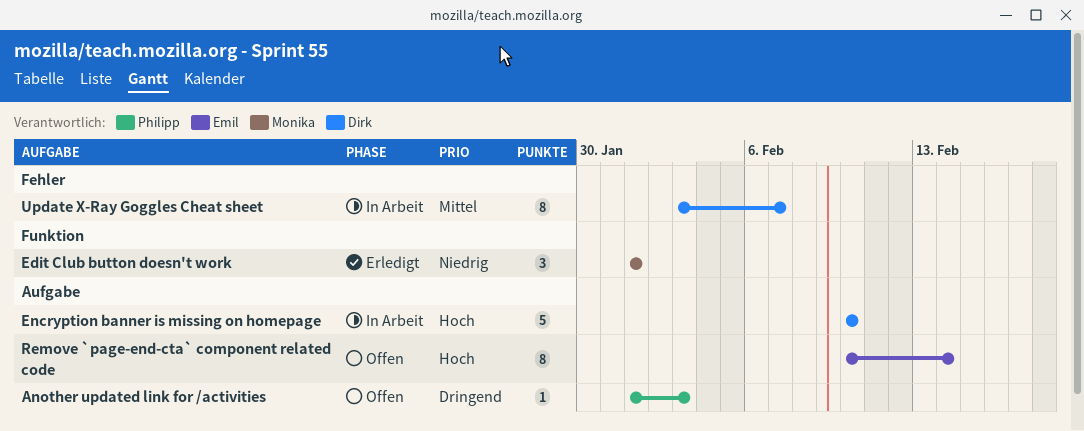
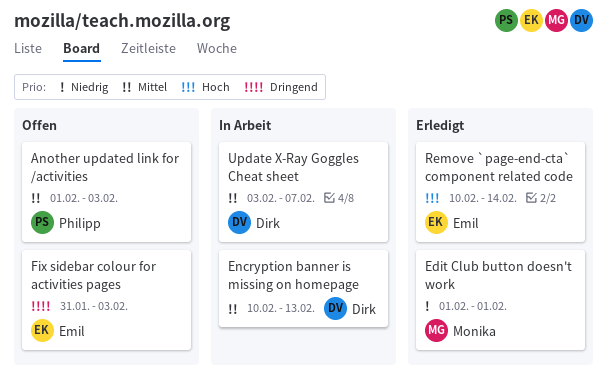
Another updated link for /activities, priority: Dringend -> Mittel
Encryption banner is missing on homepage, priority: Hoch -> Mittel
Encryption banner is missing on homepage, due: Feb 10 -> Feb 13
Fix sidebar colour for activities pages: none -> present
Remove `page-end-cta` component related code, status: Offen -> Erledigt

